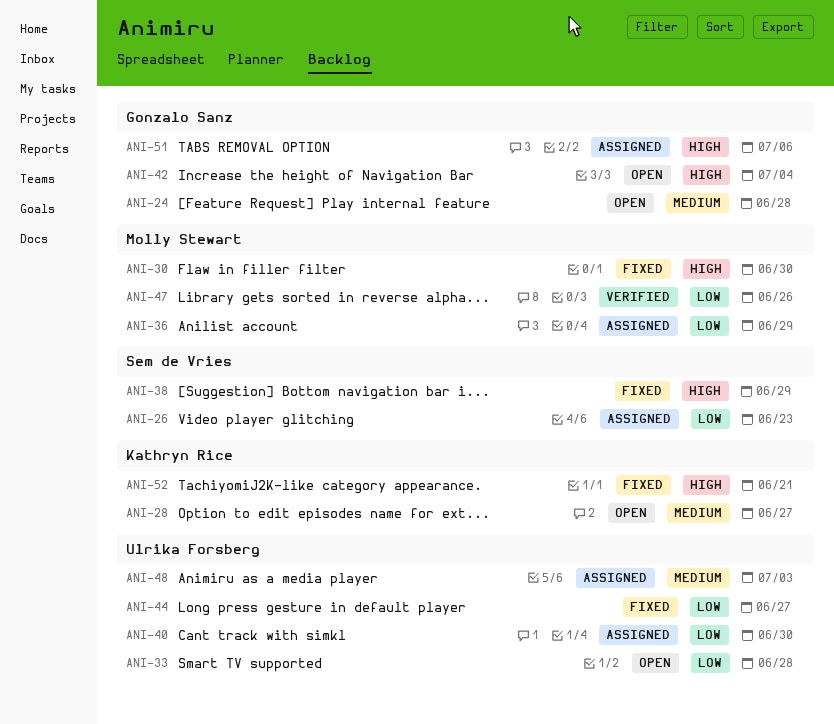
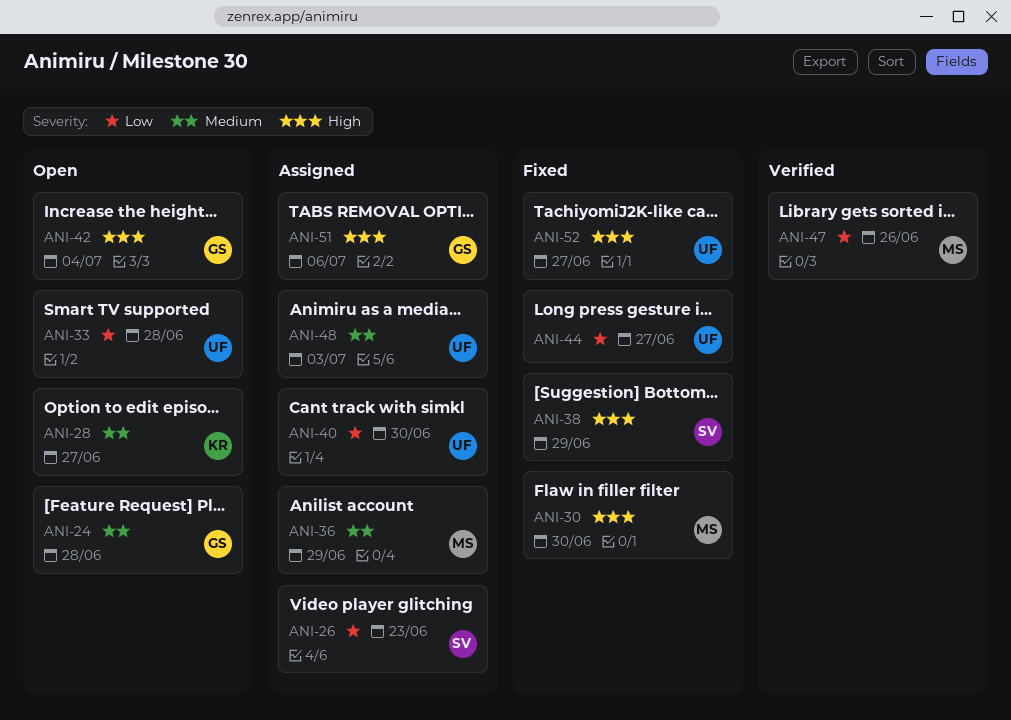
ANI-36, priority: Low -> Medium
ANI-52, owner: Kathryn Rice -> Ulrika Forsberg
ANI-52, due: Jun 21 -> Jun 27

